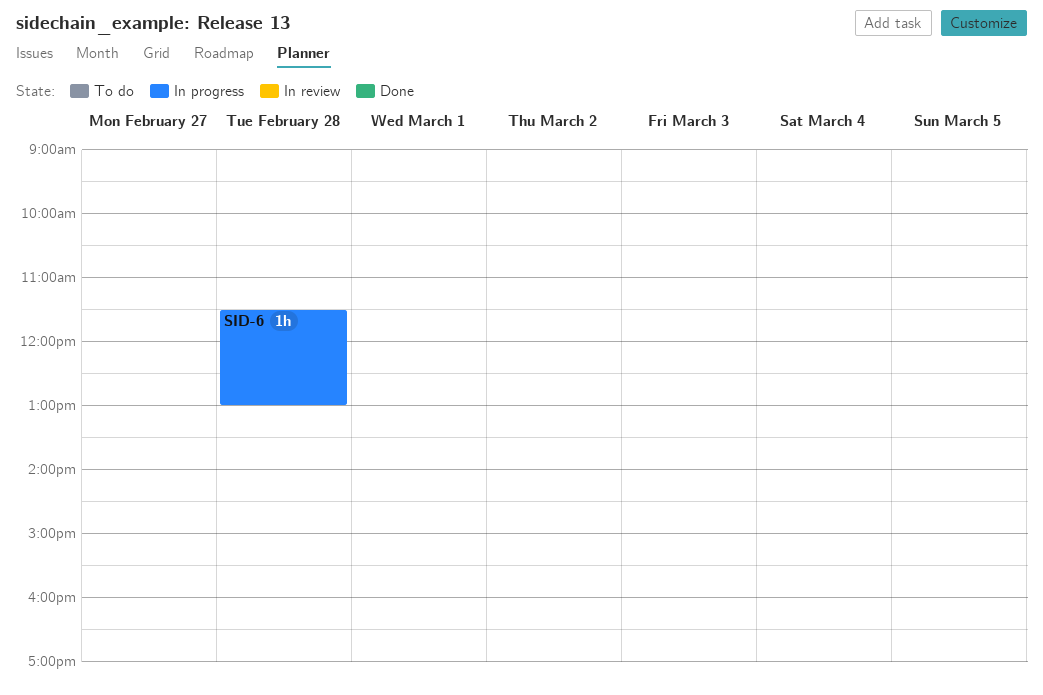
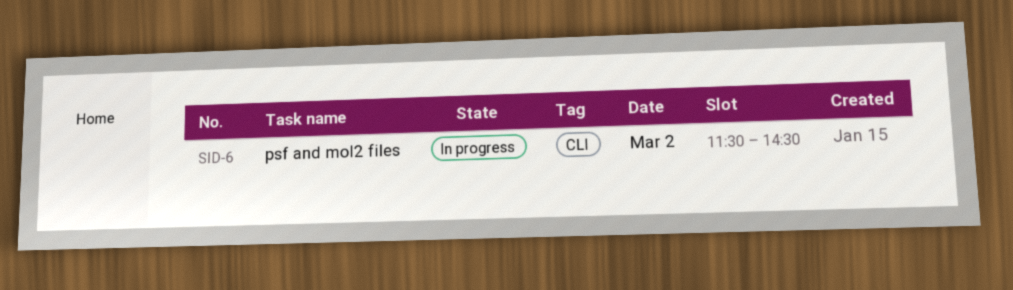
SID-6, day: Feb 28 -> Mar 2
SID-6, ends: 13:00 -> 14:30

